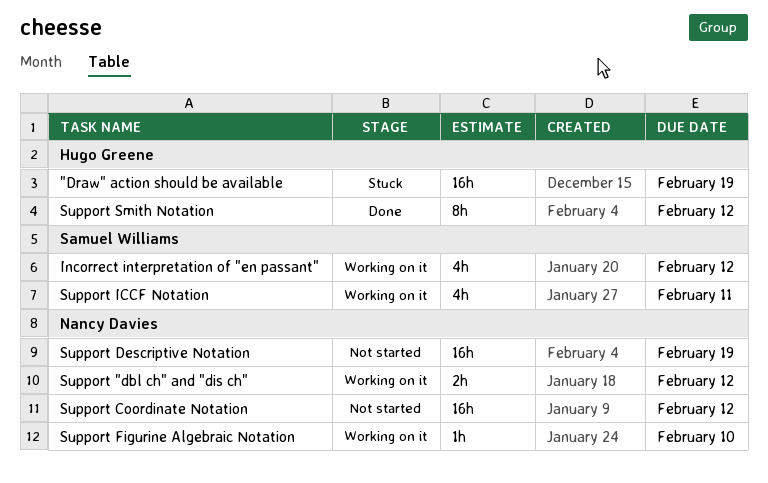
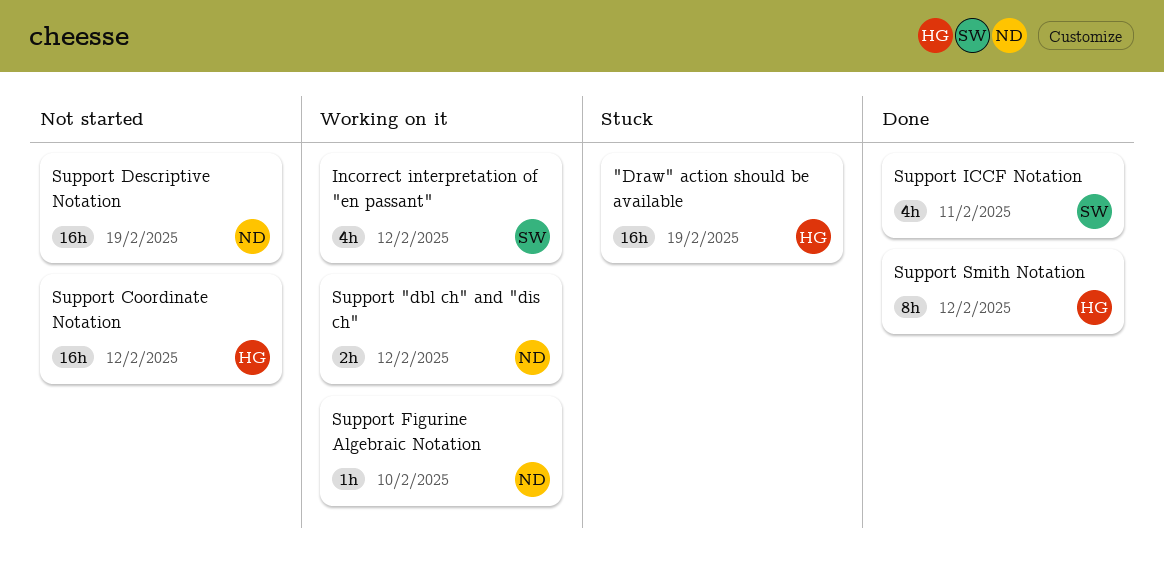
Support Coordinate Notation, owner: Nancy Davies -> Hugo Greene
Support ICCF Notation, status: Working on it -> Done

